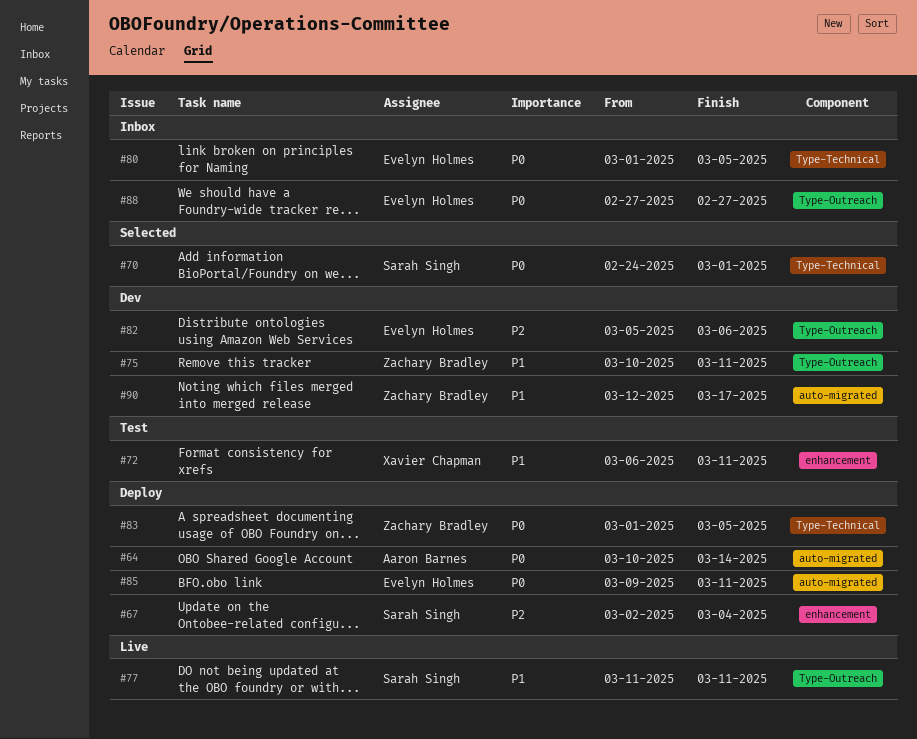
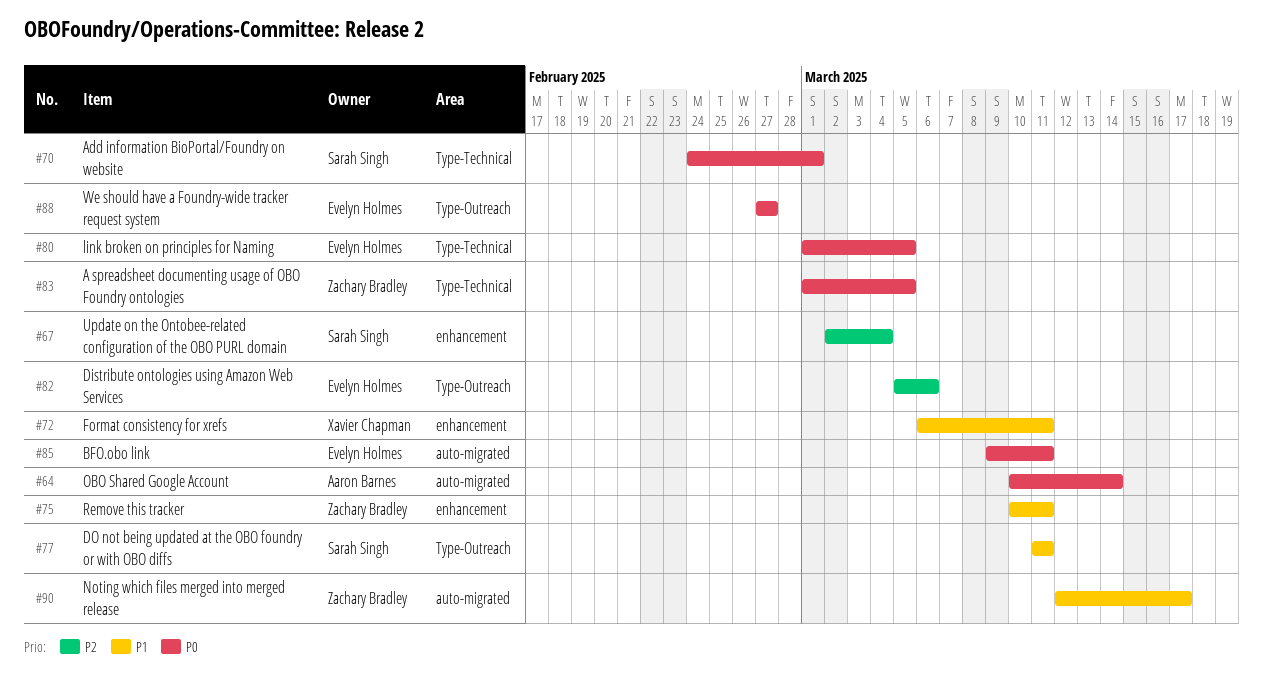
#75, label: Type-Outreach -> enhancement

